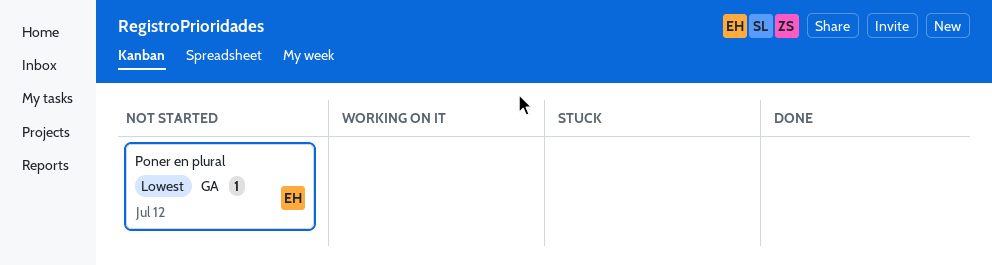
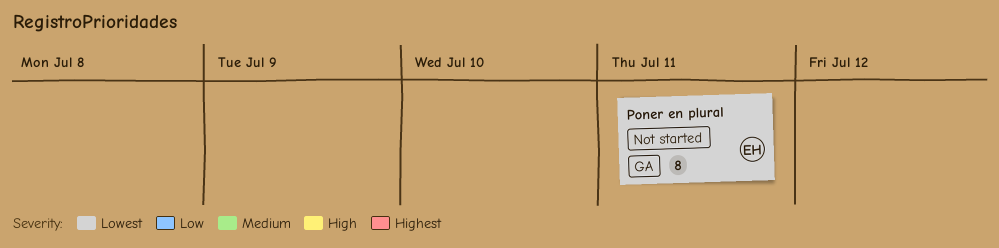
Poner en plural, estimate: 1 -> 8
Poner en plural, due: Jul 12 -> Jul 11

